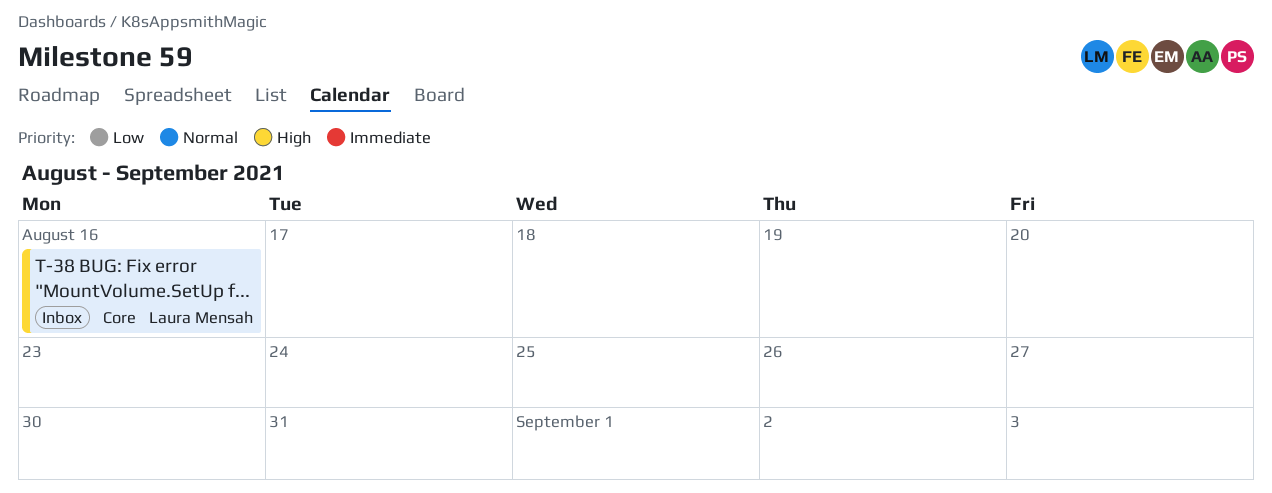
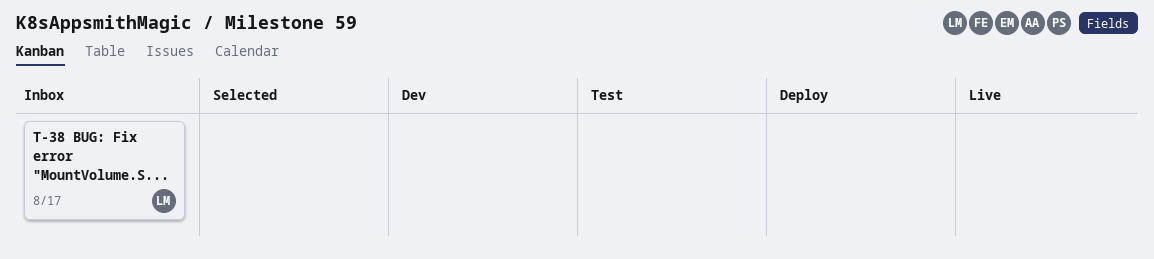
T-38, due: Aug 16 -> Aug 17

